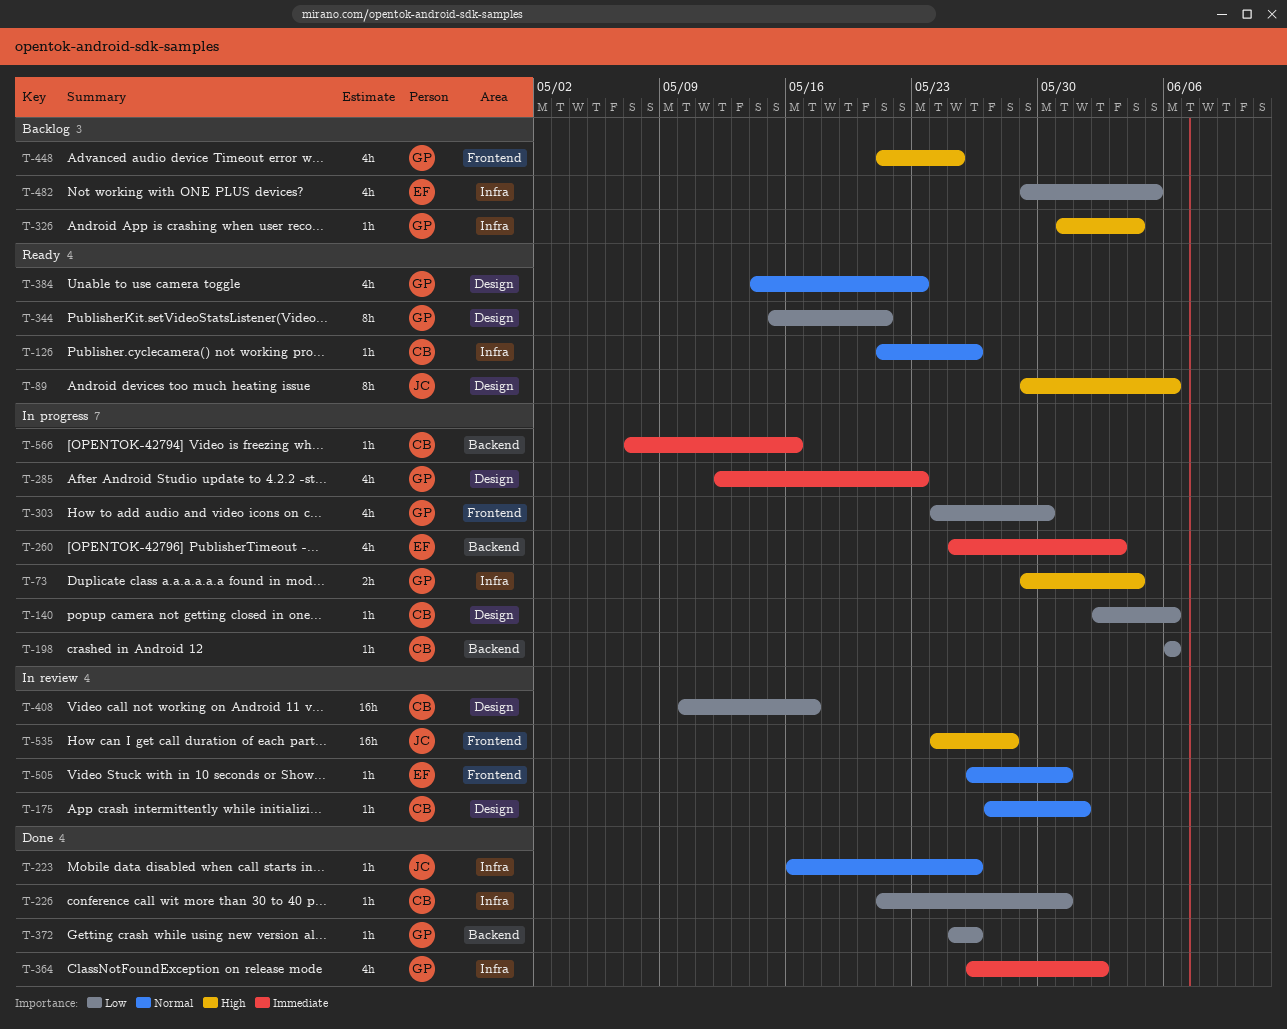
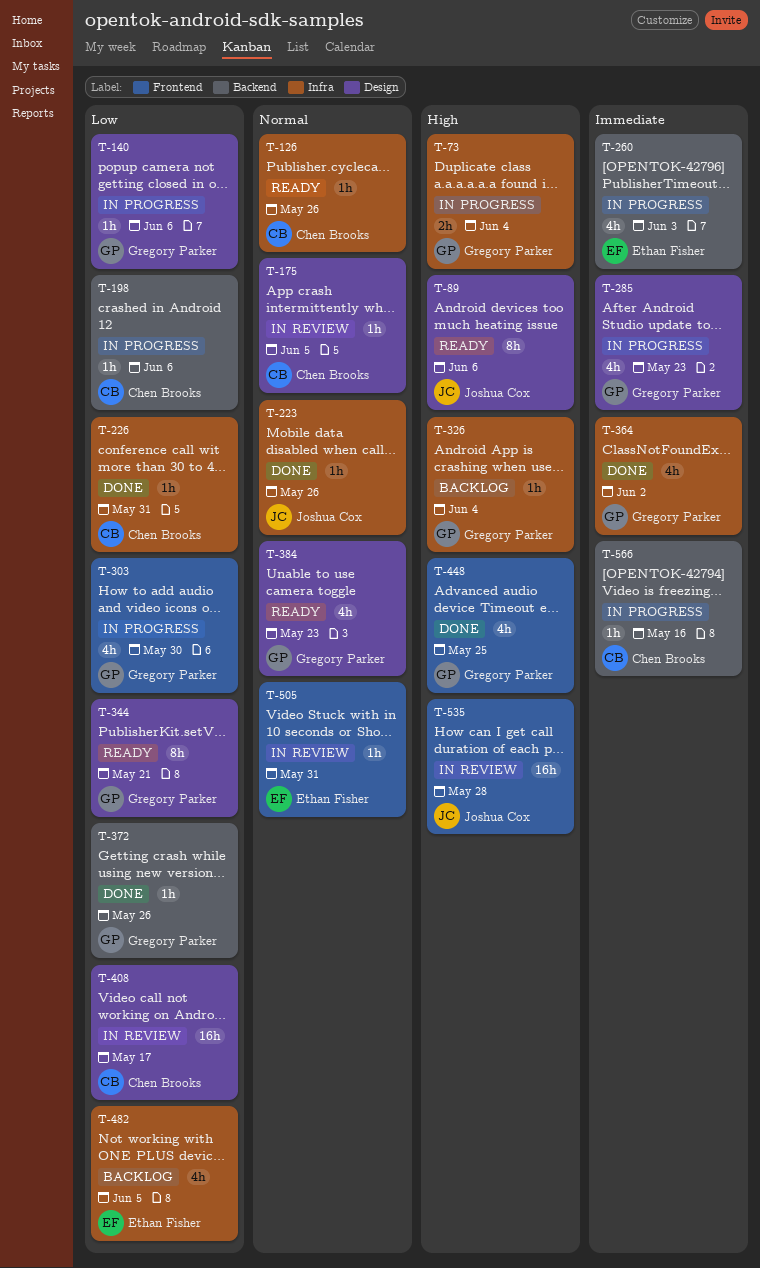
T-140, owner: Chen Brooks -> Gregory Parker
T-175, due: Jun 1 -> Jun 5
T-448, status: Backlog -> Done

